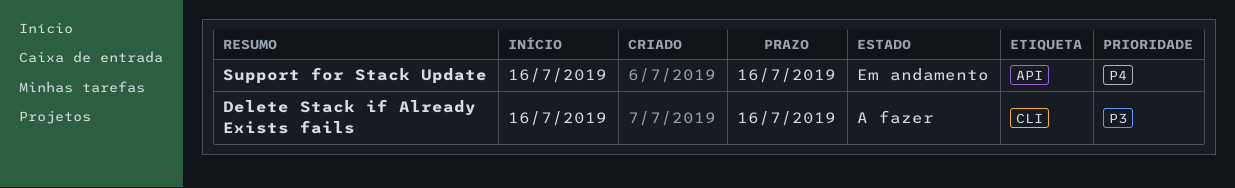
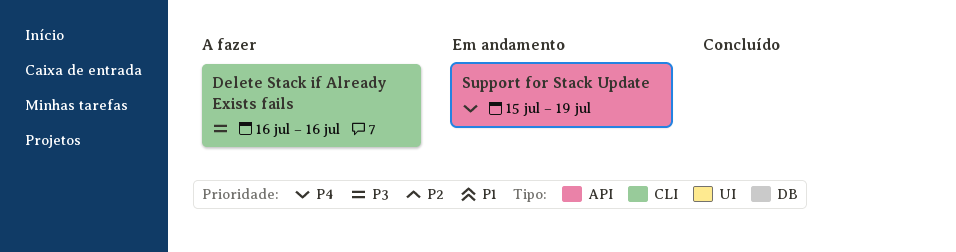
Support for Stack Update, start: Jul 16 -> Jul 15
Support for Stack Update, due: Jul 16 -> Jul 19

